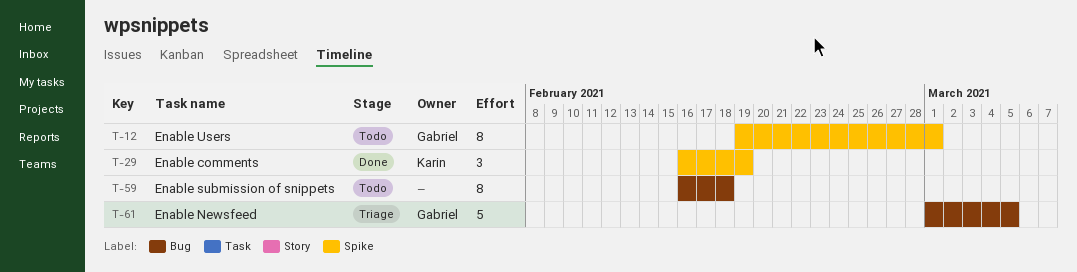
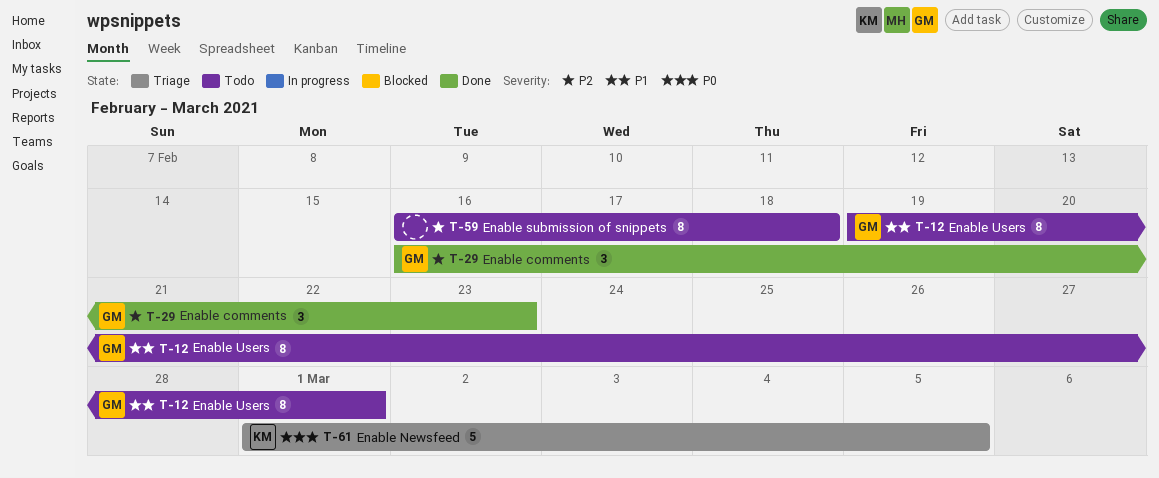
T-29, owner: Karin -> Gabriel
T-29, due: Feb 19 -> Feb 23
T-61, owner: Gabriel -> Karin

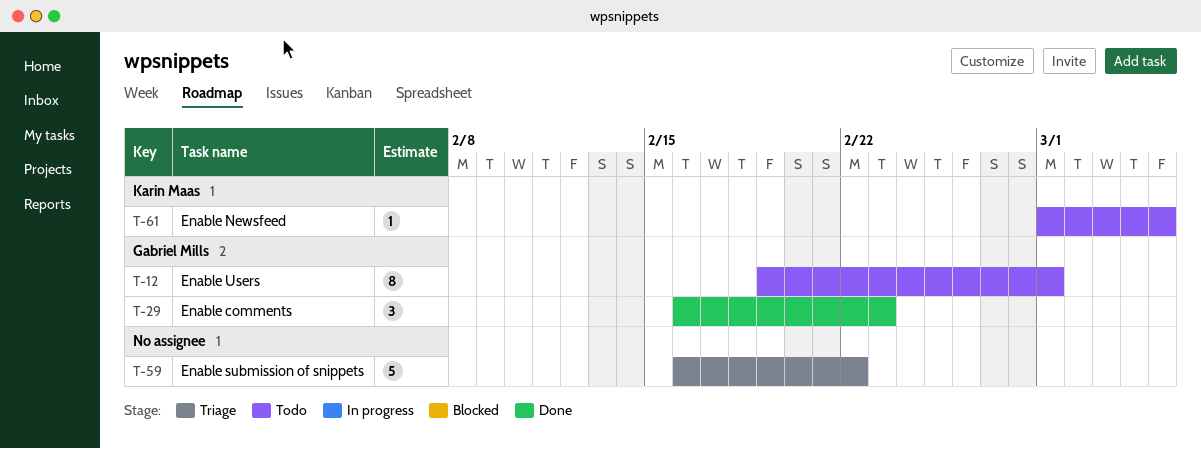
T-59, status: Todo -> Triage
T-59, estimate: 8 -> 5
T-59, due: Feb 18 -> Feb 22
T-61, status: Triage -> Todo
T-61, estimate: 5 -> 1

